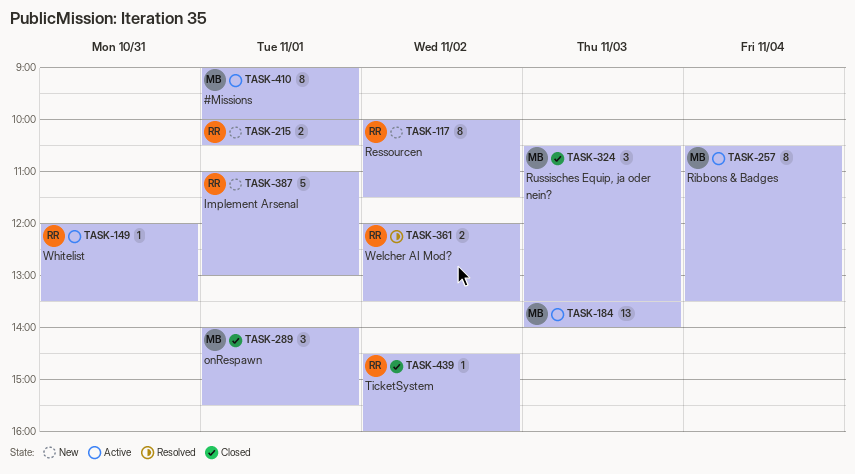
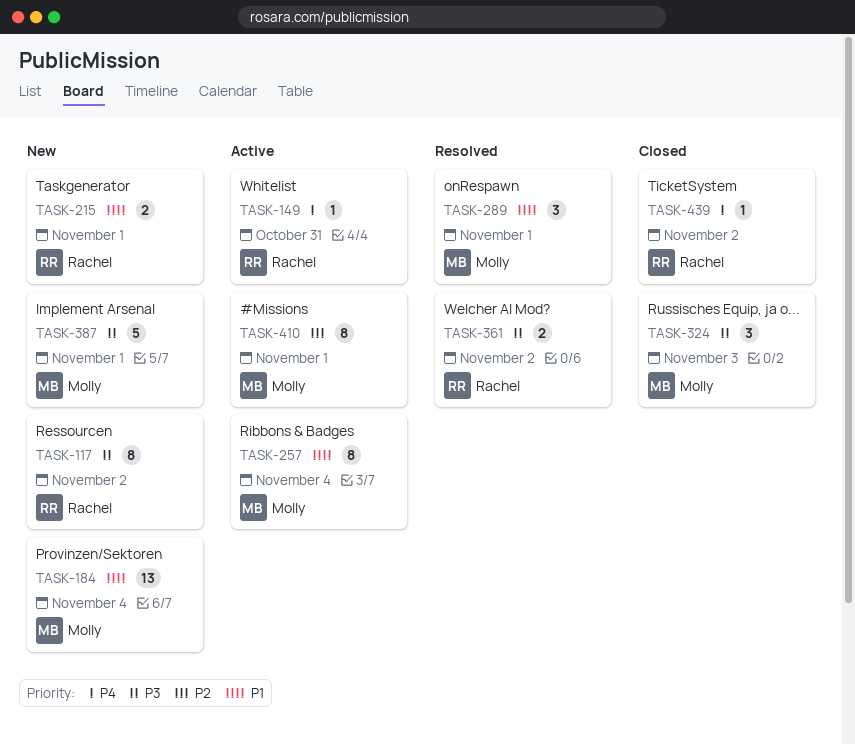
TASK-184, status: Active -> New
TASK-184, day: Nov 3 -> Nov 4
TASK-289, status: Closed -> Resolved
TASK-387, owner: Rachel -> Molly

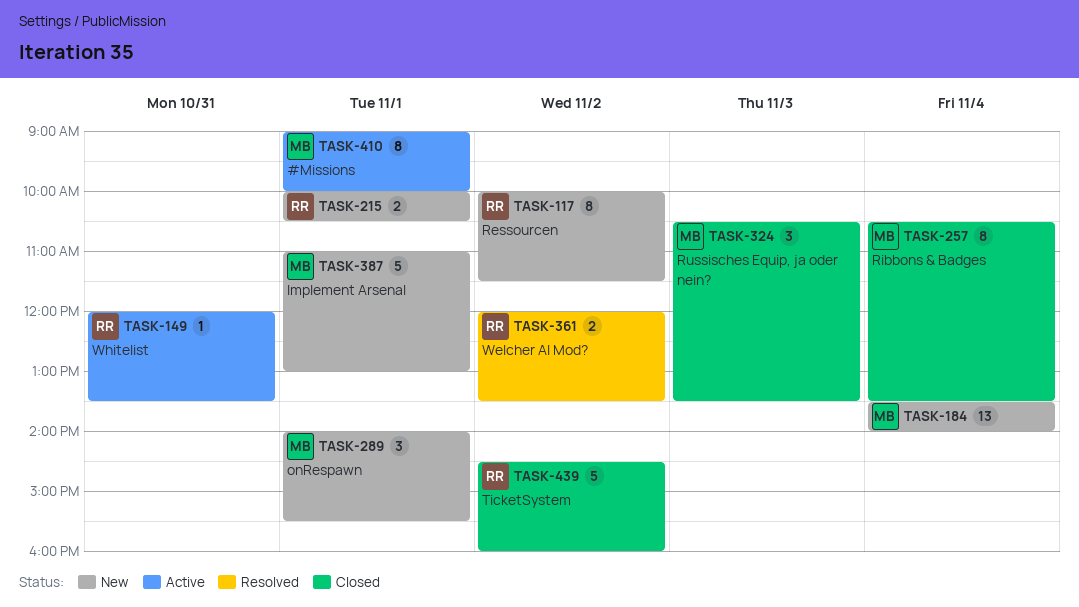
TASK-257, status: Active -> Closed
TASK-289, status: Resolved -> New
TASK-439, estimate: 1 -> 5

